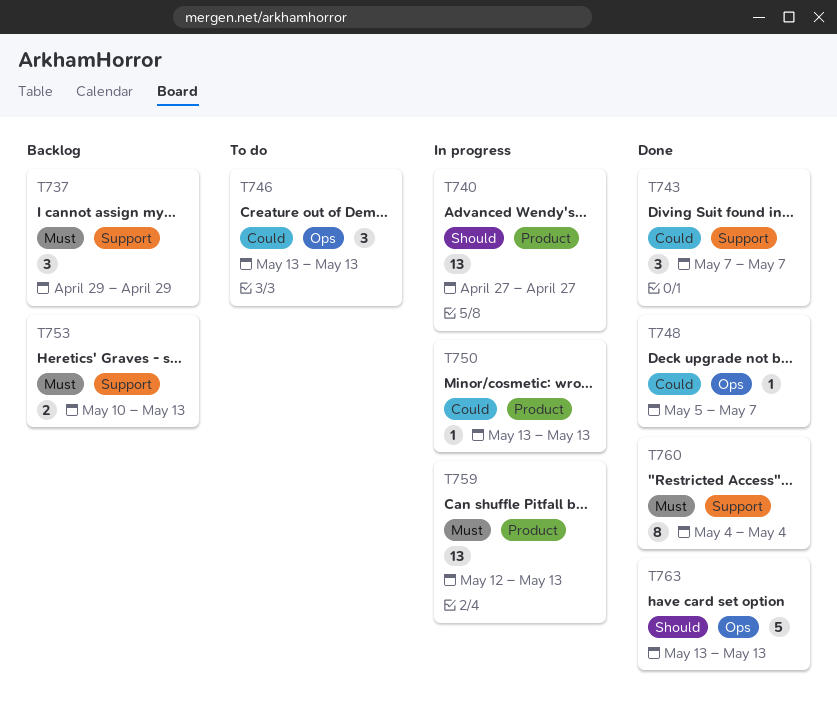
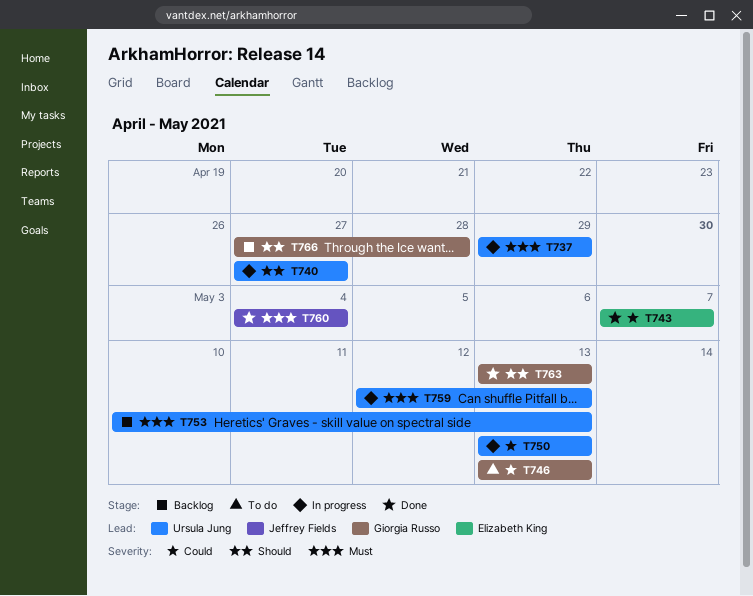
T737, status: Backlog -> In progress
T748: present -> none
T766: none -> present

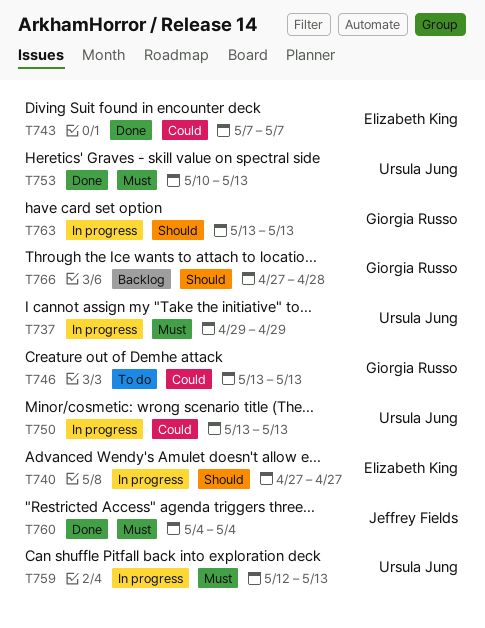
T740, owner: Ursula Jung -> Elizabeth King
T753, status: Backlog -> Done
T763, status: Done -> In progress

